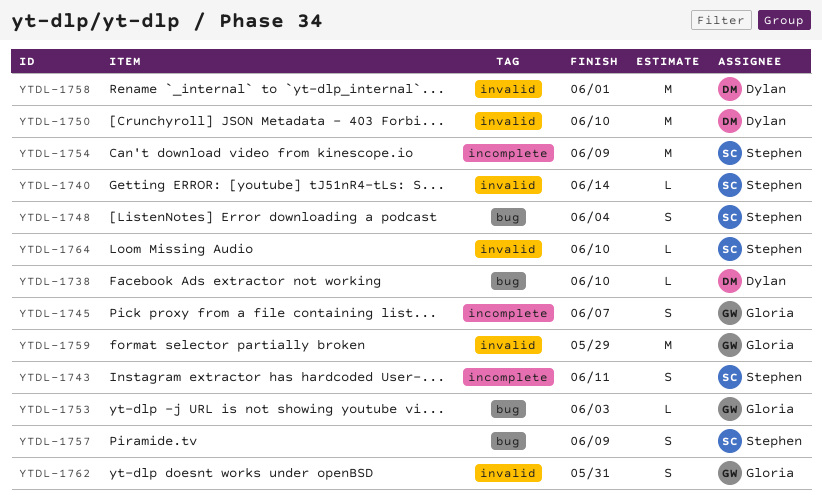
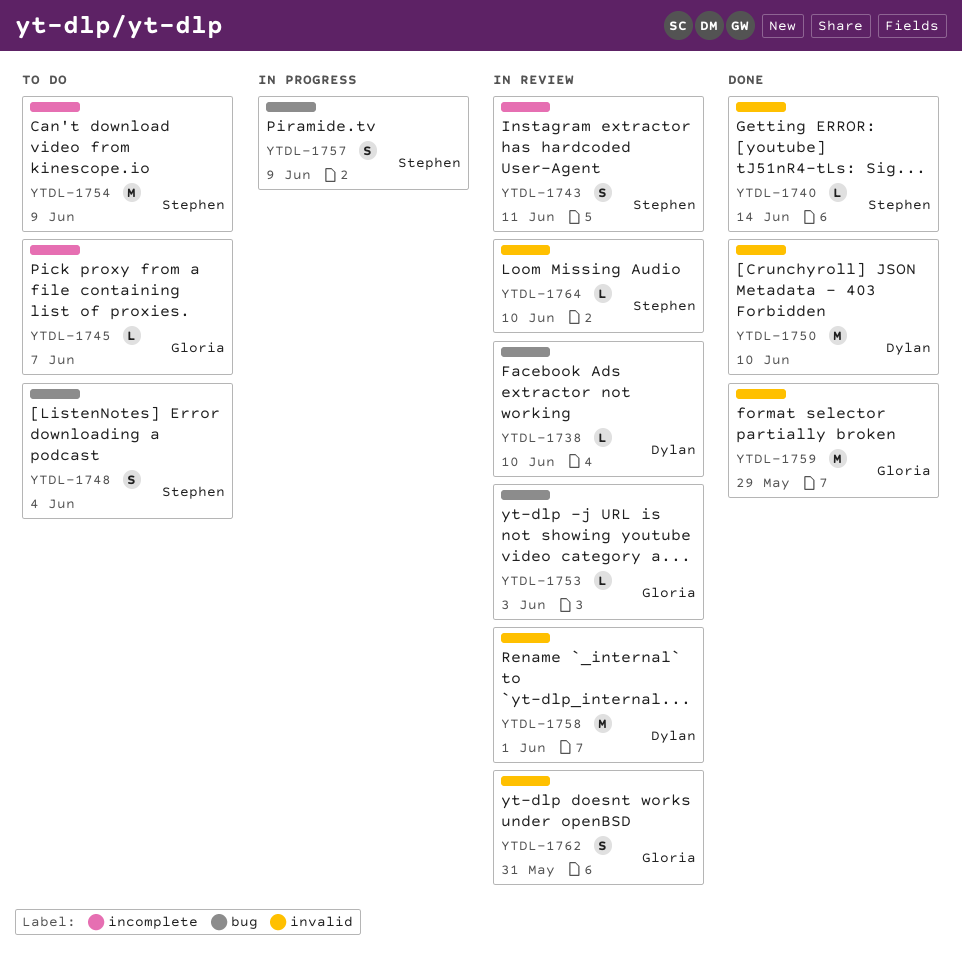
YTDL-1745, estimate: S -> L

